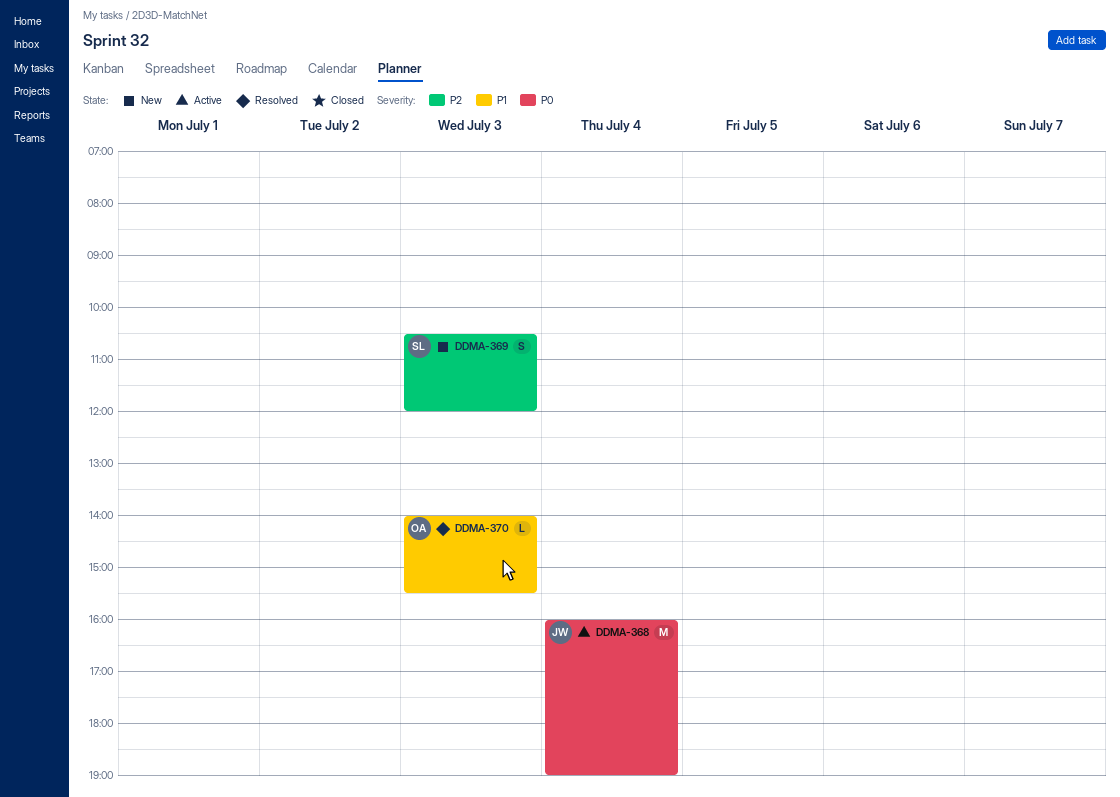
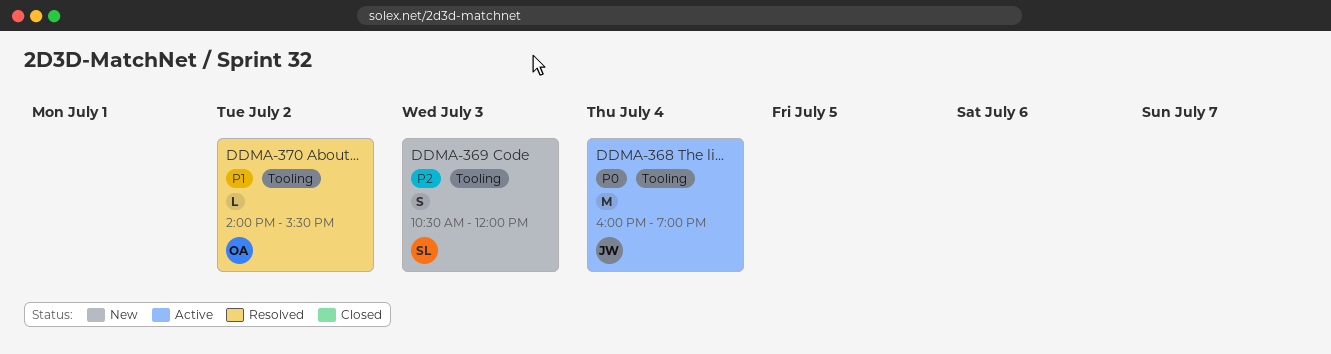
DDMA-370, day: Jul 3 -> Jul 2

